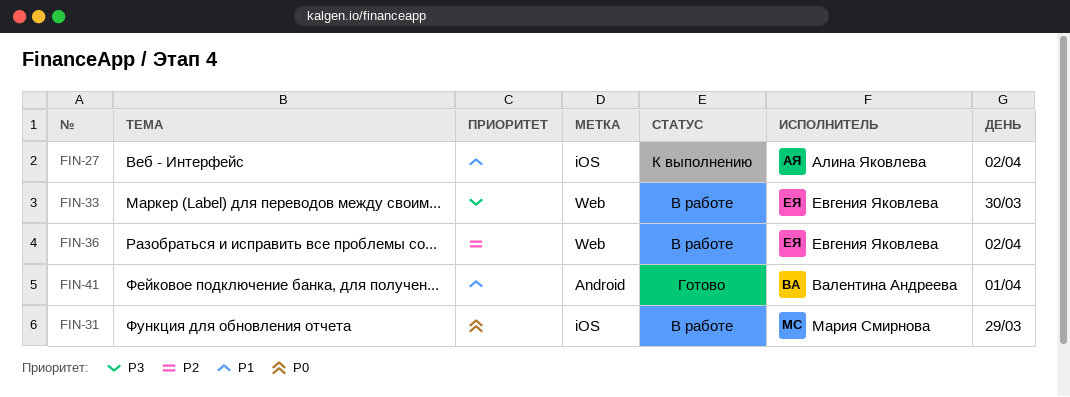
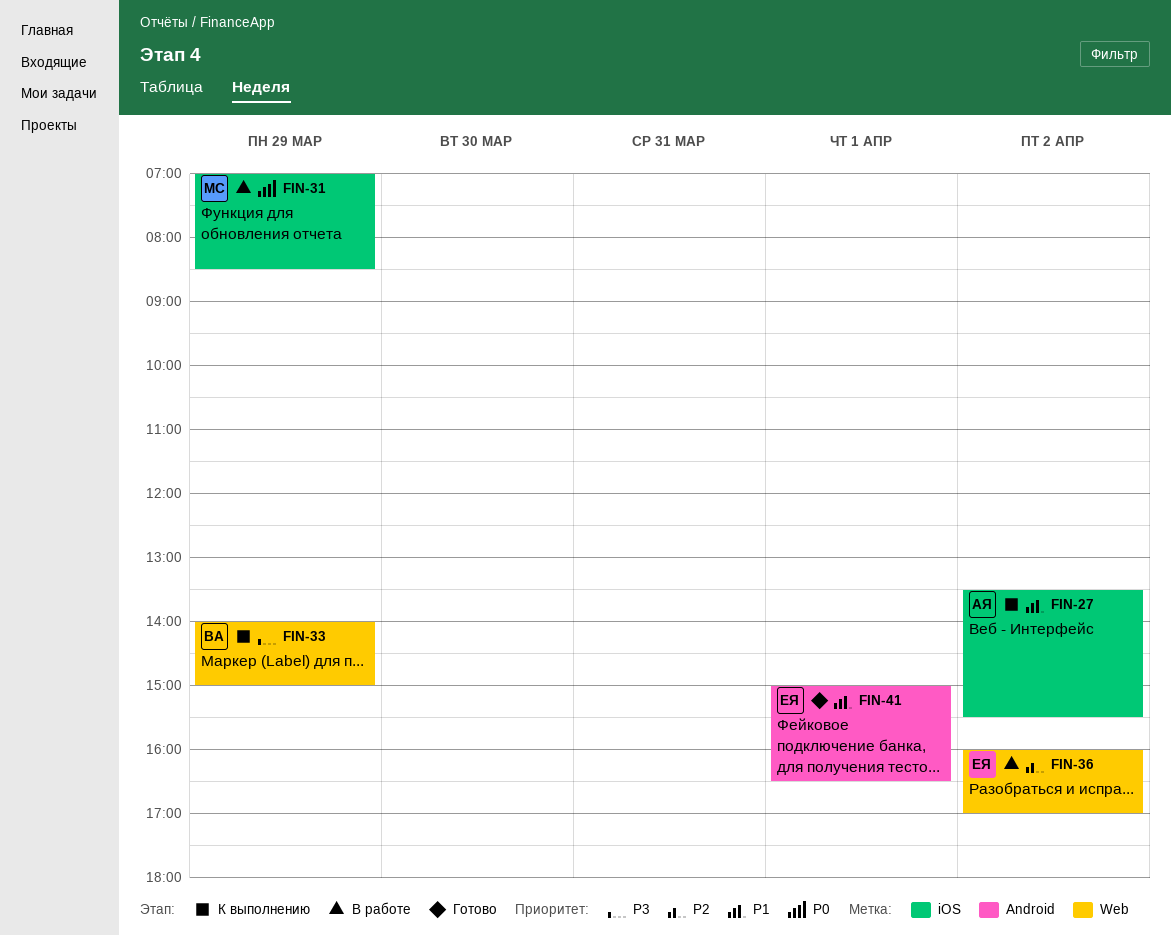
FIN-33, status: В работе -> К выполнению
FIN-33, owner: Евгения Яковлева -> Валентина Андреева
FIN-33, day: Mar 30 -> Mar 29
FIN-41, owner: Валентина Андреева -> Евгения Яковлева

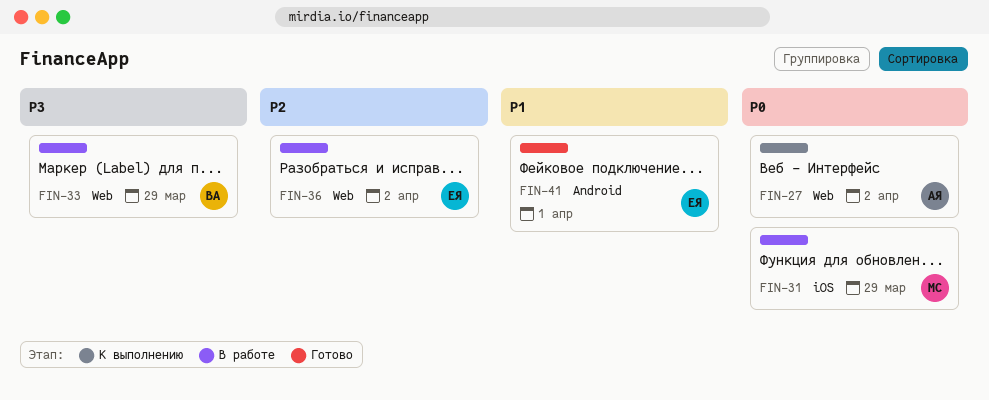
FIN-27, priority: P1 -> P0
FIN-27, label: iOS -> Web
FIN-33, status: К выполнению -> В работе

